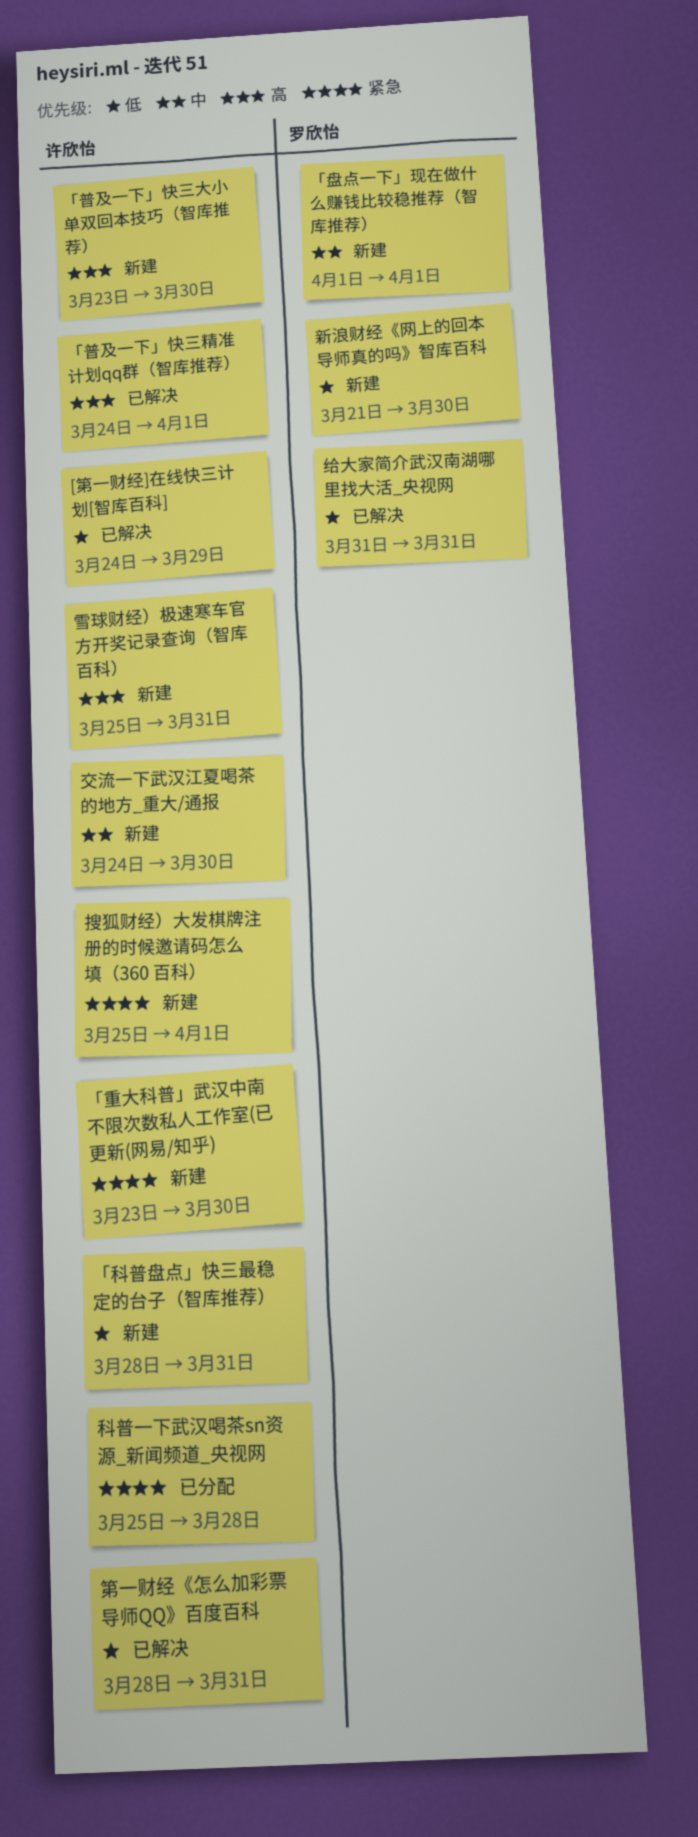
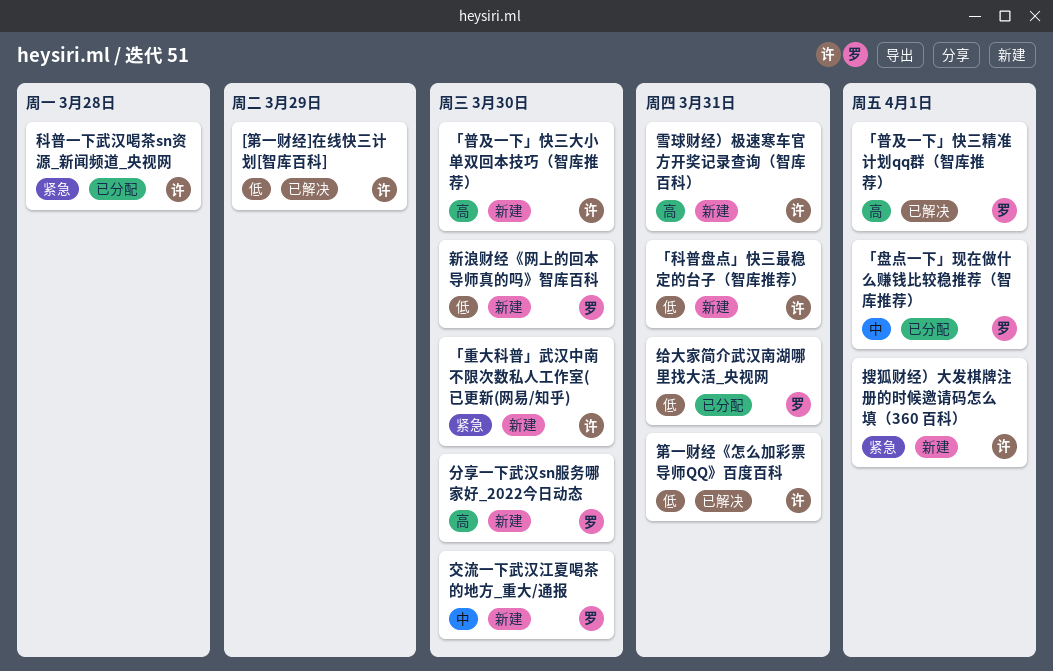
「普及一下」快三精准计划qq群（智库推荐）, owner: 许欣怡 -> 罗欣怡
「盘点一下」现在做什么赚钱比较稳推荐（智库推荐）, status: 新建 -> 已分配
交流一下武汉江夏喝茶的地方_重大/通报, owner: 许欣怡 -> 罗欣怡
分享一下武汉sn服务哪家好_2022今日动态: none -> present
给大家简介武汉南湖哪里找大活_央视网, status: 已解决 -> 已分配

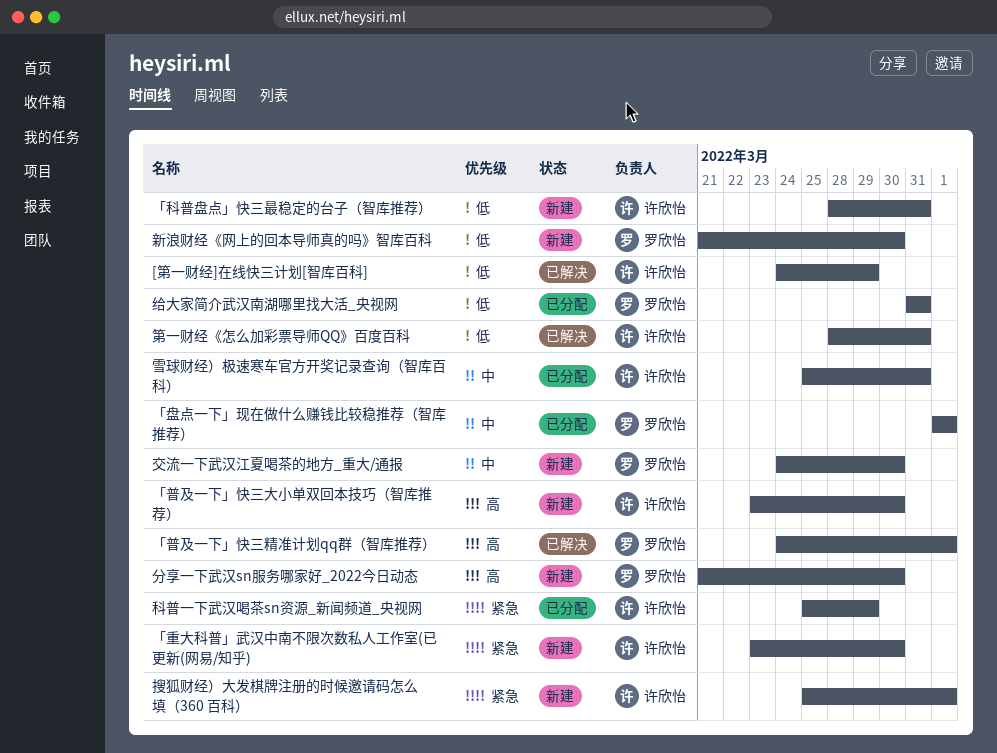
科普一下武汉喝茶sn资源_新闻频道_央视网, due: Mar 28 -> Mar 29
雪球财经）极速寒车官方开奖记录查询（智库百科）, status: 新建 -> 已分配
雪球财经）极速寒车官方开奖记录查询（智库百科）, priority: 高 -> 中

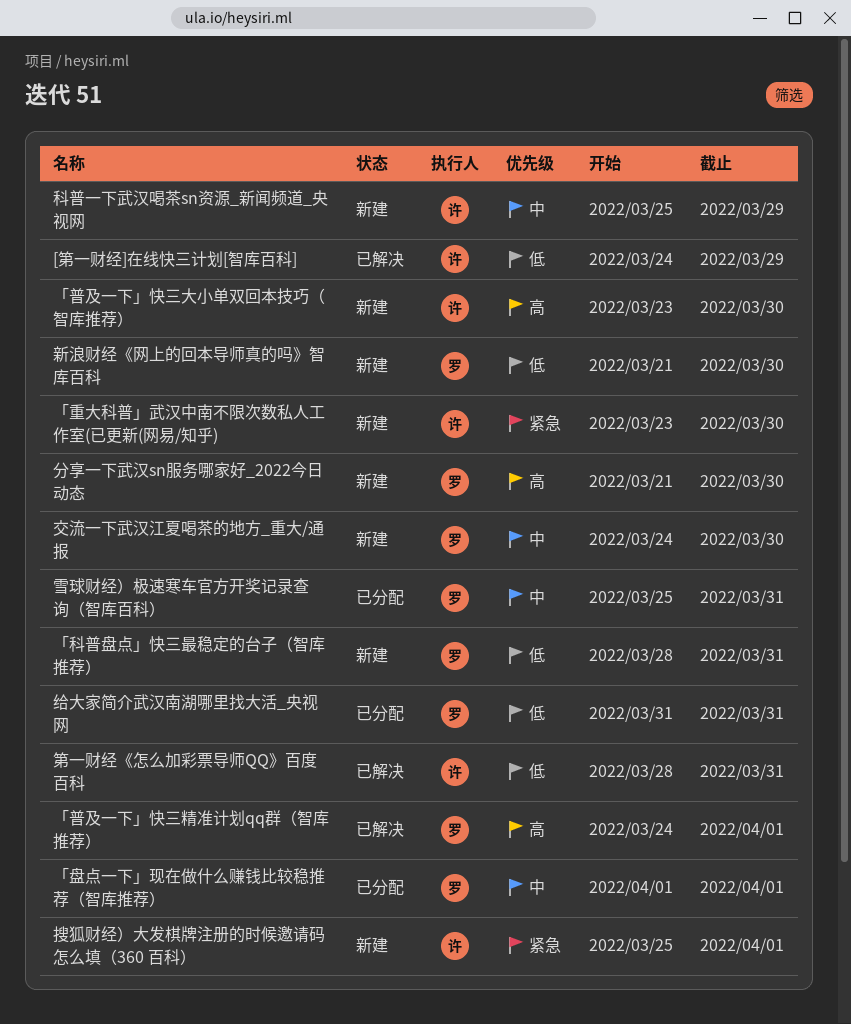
「科普盘点」快三最稳定的台子（智库推荐）, owner: 许欣怡 -> 罗欣怡
科普一下武汉喝茶sn资源_新闻频道_央视网, status: 已分配 -> 新建
科普一下武汉喝茶sn资源_新闻频道_央视网, priority: 紧急 -> 中
雪球财经）极速寒车官方开奖记录查询（智库百科）, owner: 许欣怡 -> 罗欣怡

